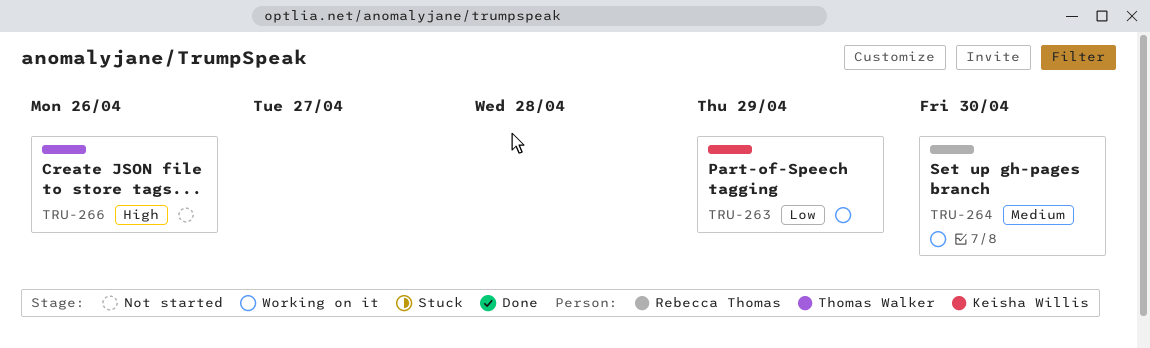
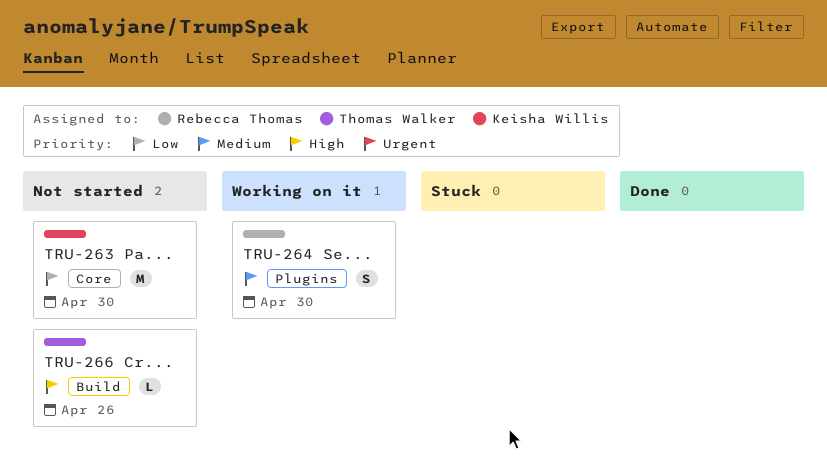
TRU-263, status: Working on it -> Not started
TRU-263, due: Apr 29 -> Apr 30

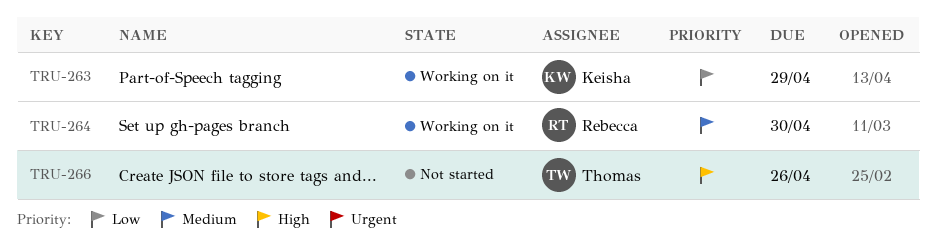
TRU-263, status: Not started -> Working on it
TRU-263, due: Apr 30 -> Apr 29

